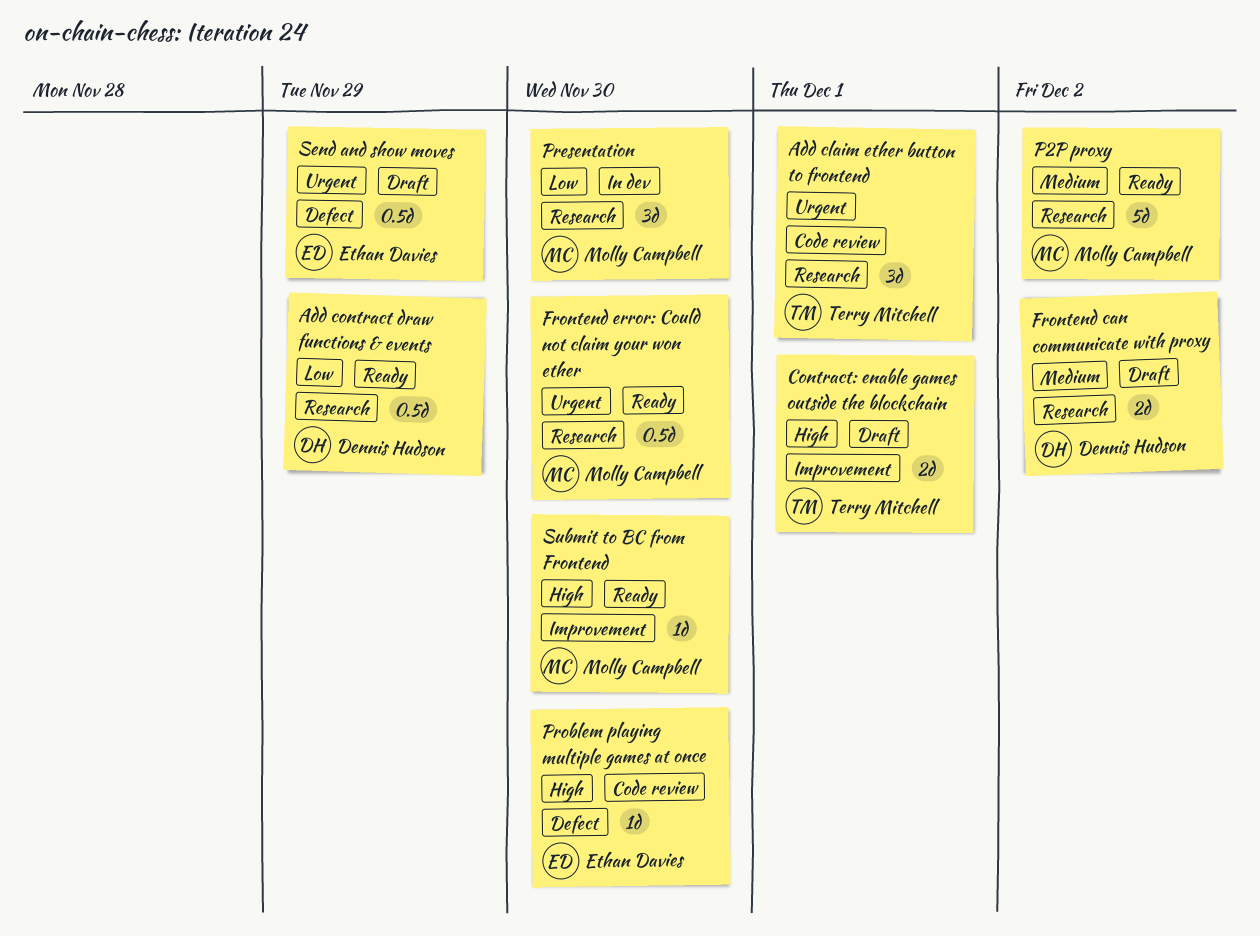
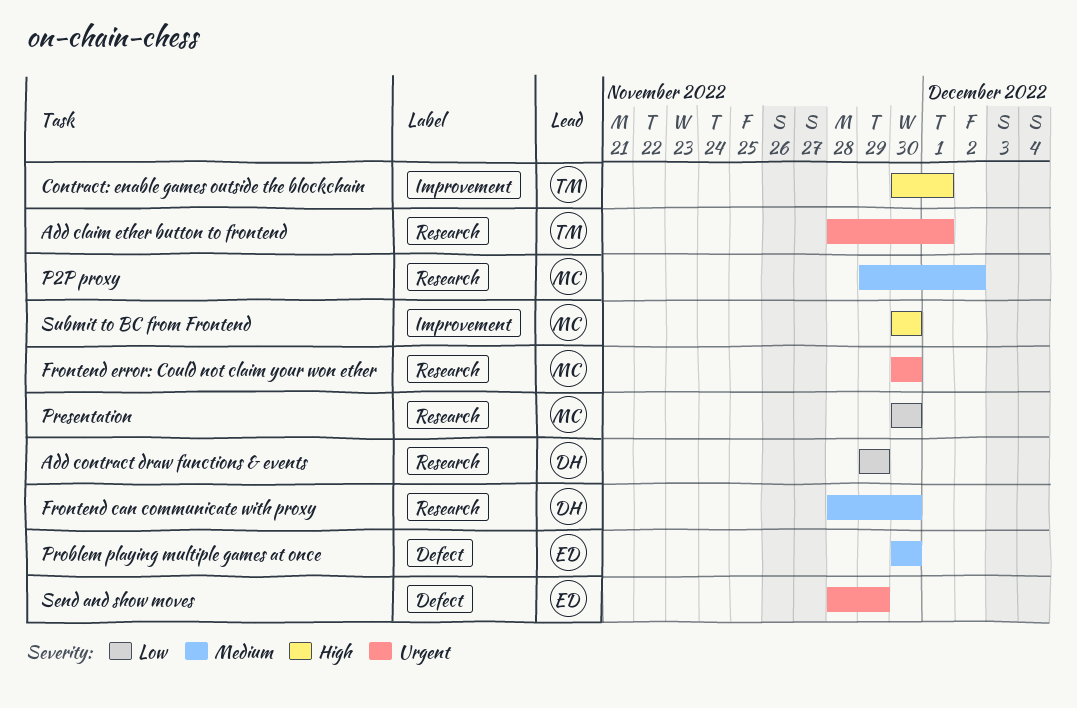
Frontend can communicate with proxy, due: Dec 2 -> Nov 30
Problem playing multiple games at once, priority: High -> Medium

